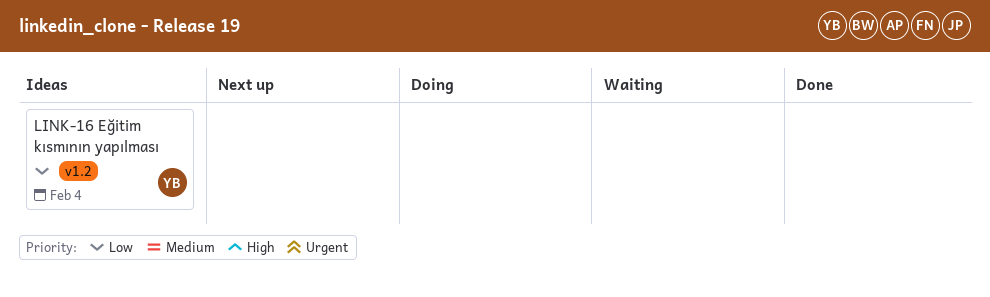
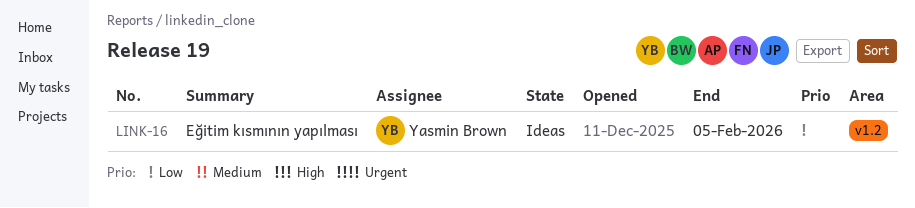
LINK-16, due: Feb 4 -> Feb 5

